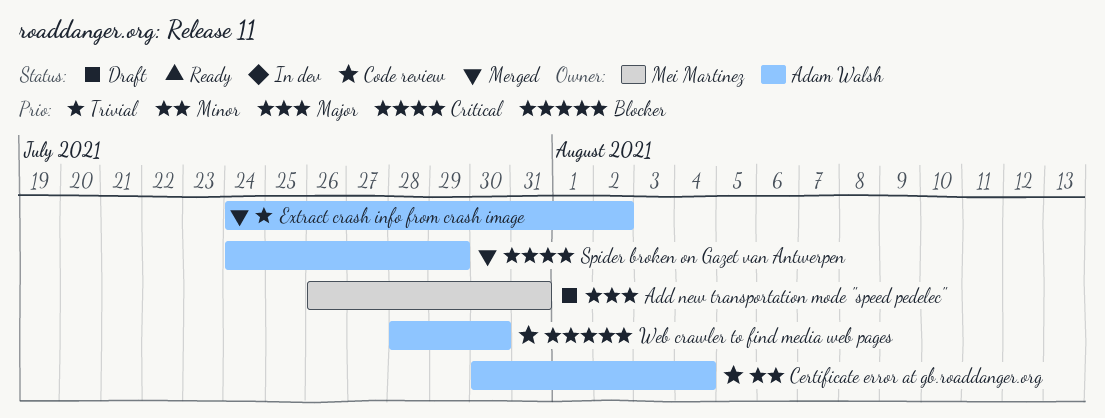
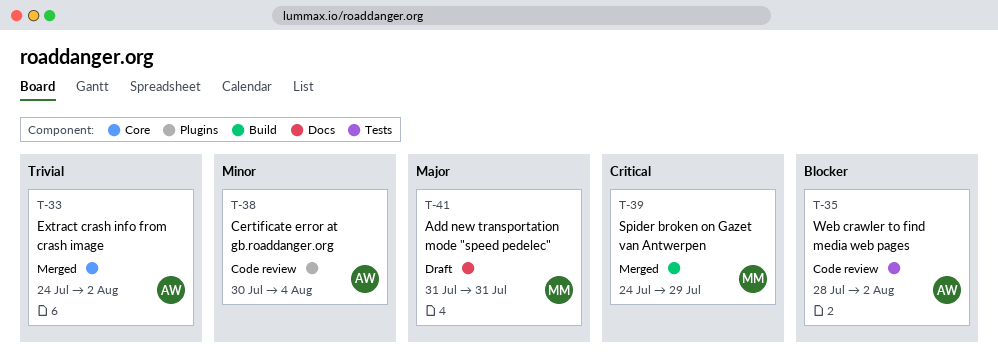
Add new transportation mode "speed pedelec", start: Jul 26 -> Jul 31
Spider broken on Gazet van Antwerpen, owner: Adam Walsh -> Mei Martinez
Web crawler to find media web pages, due: Jul 30 -> Aug 2

